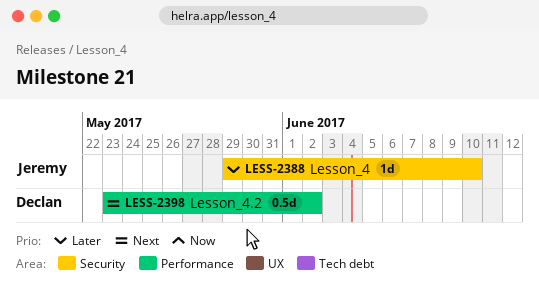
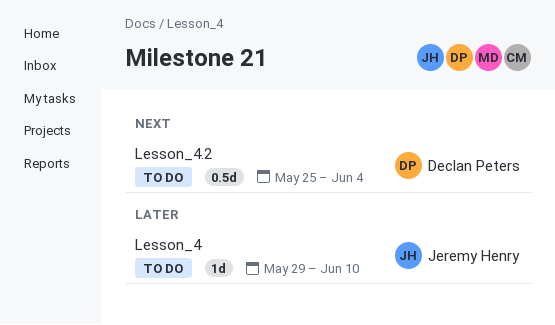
Lesson_4.2, start: May 23 -> May 25
Lesson_4.2, due: Jun 2 -> Jun 4

